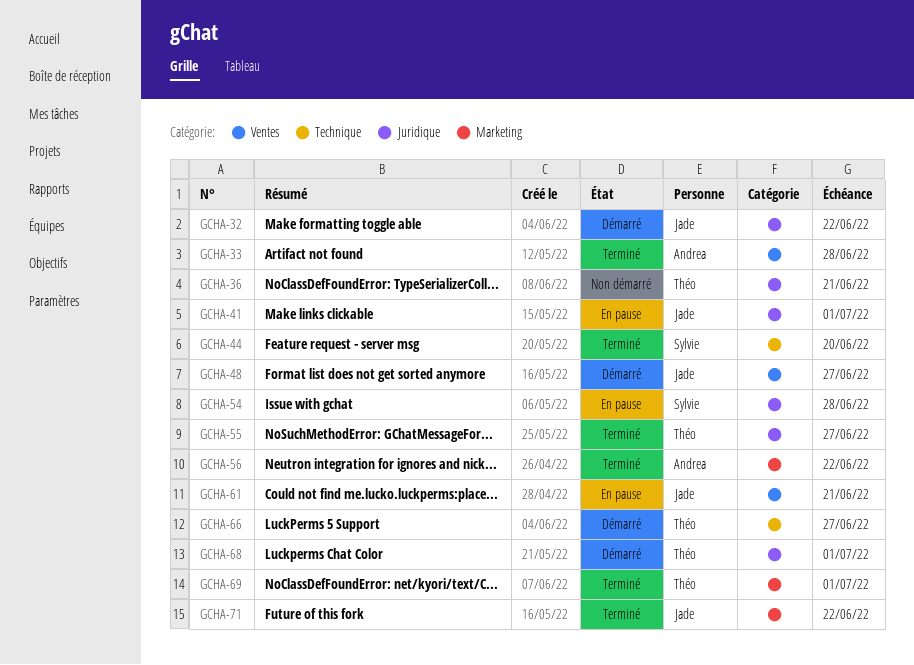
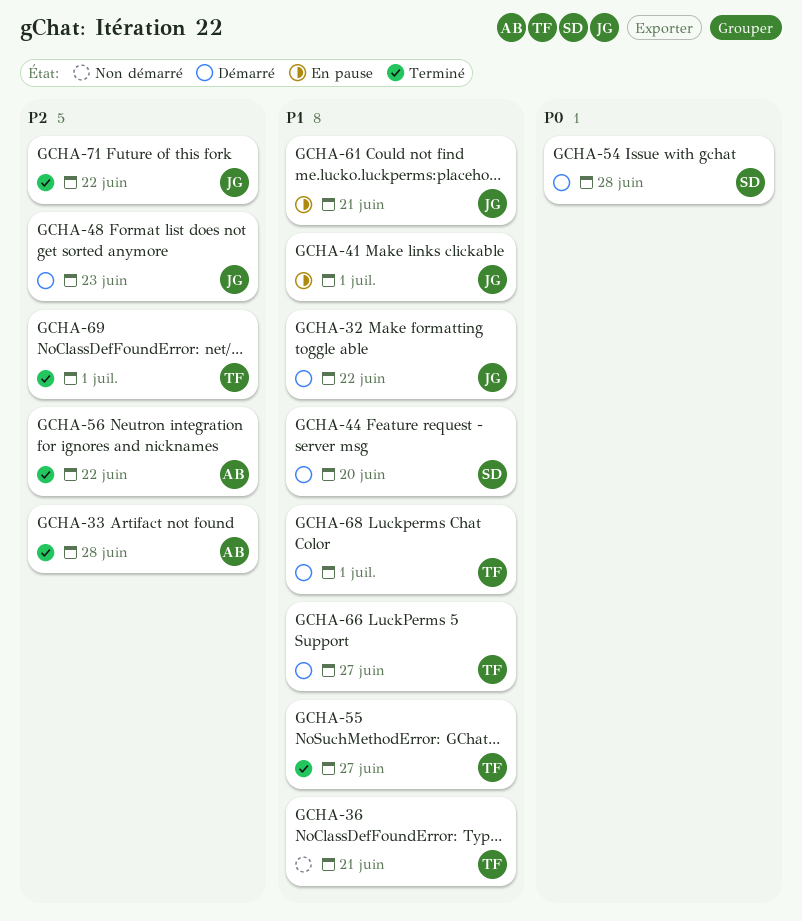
GCHA-44, status: Terminé -> Démarré
GCHA-48, due: Jun 27 -> Jun 23
GCHA-54, status: En pause -> Démarré

